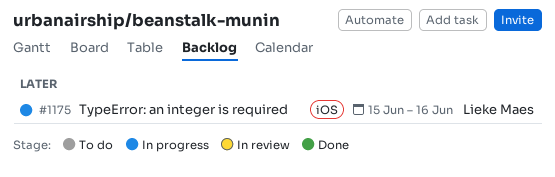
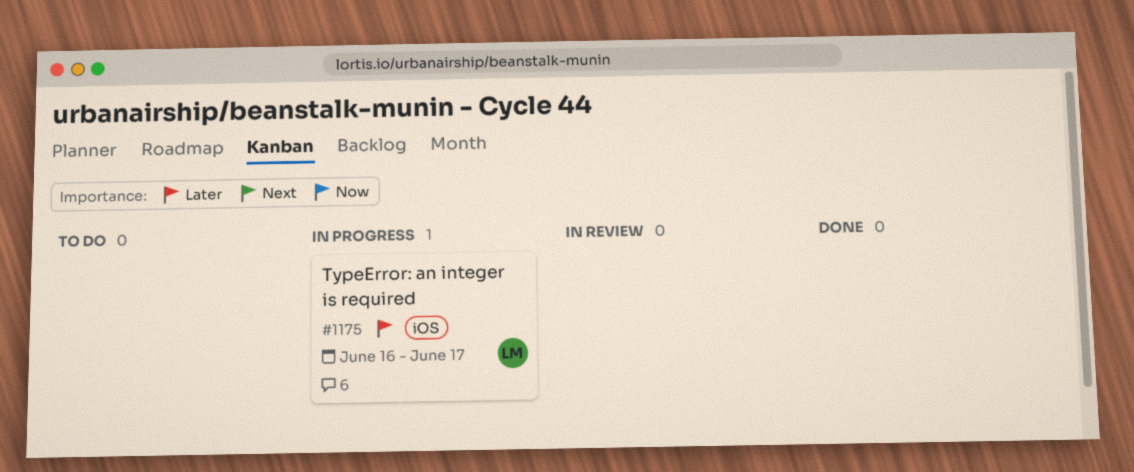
#1175, start: Jun 15 -> Jun 16
#1175, due: Jun 16 -> Jun 17

